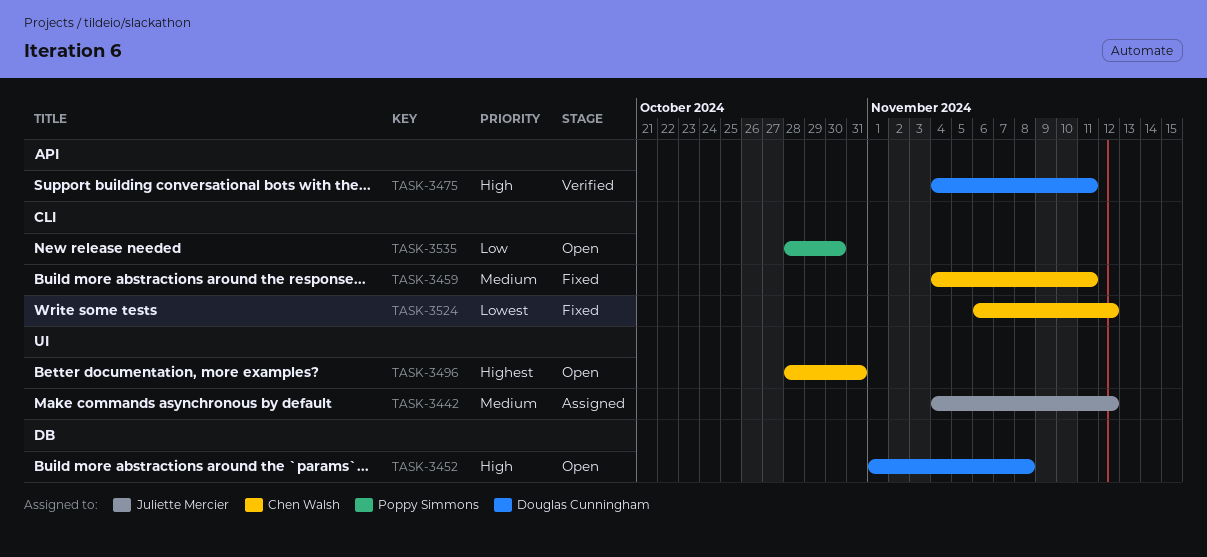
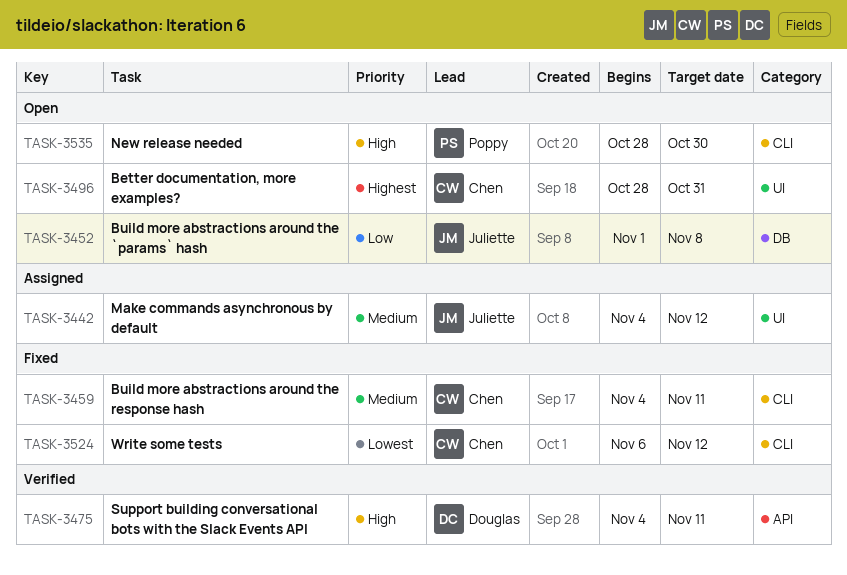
TASK-3452, owner: Douglas Cunningham -> Juliette Mercier
TASK-3452, priority: High -> Low
TASK-3535, priority: Low -> High

